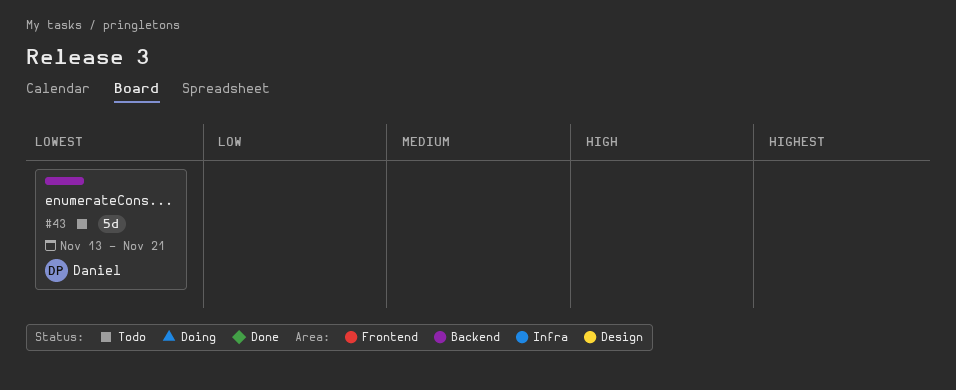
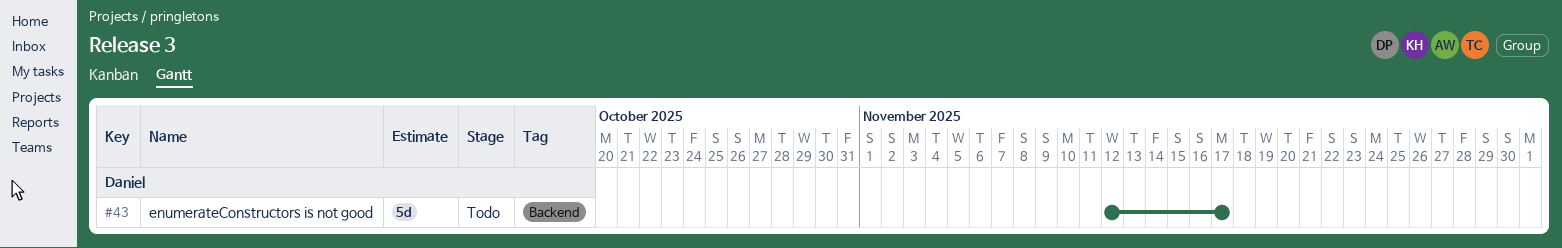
#43, start: Nov 13 -> Nov 12
#43, due: Nov 21 -> Nov 17

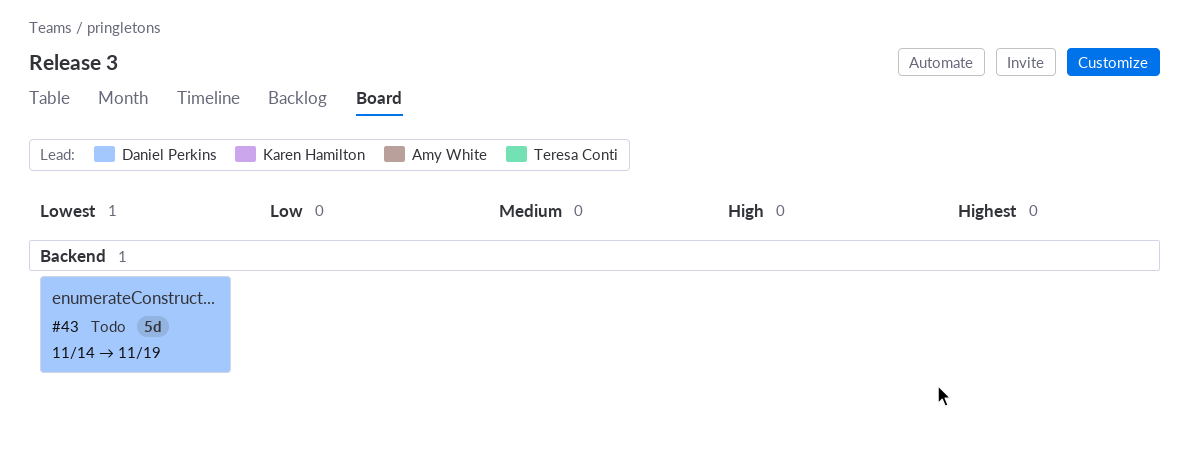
#43, start: Nov 12 -> Nov 14
#43, due: Nov 17 -> Nov 19

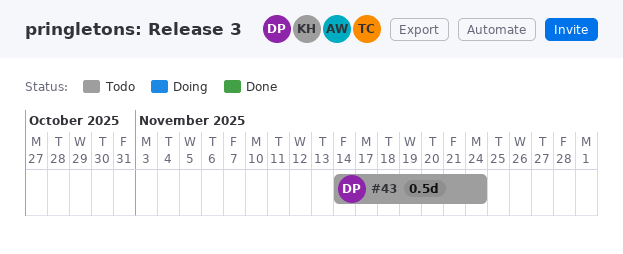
#43, estimate: 5d -> 0.5d
#43, due: Nov 19 -> Nov 24

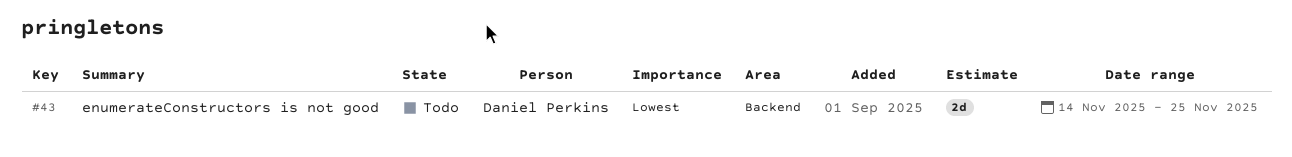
#43, estimate: 0.5d -> 2d
#43, due: Nov 24 -> Nov 25

